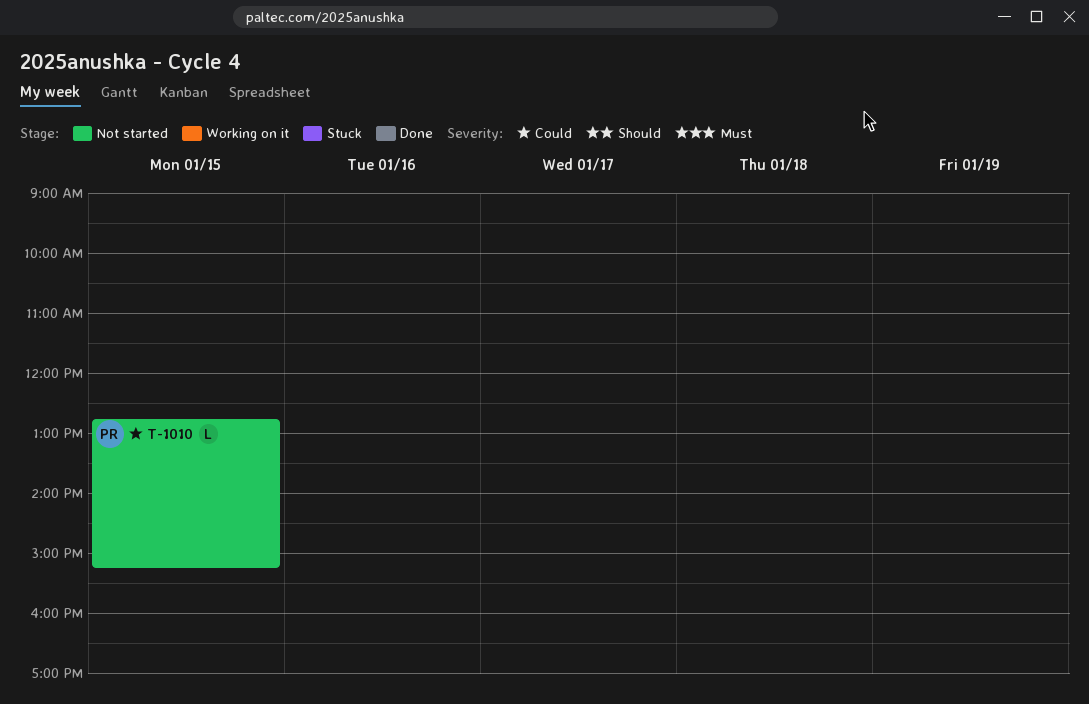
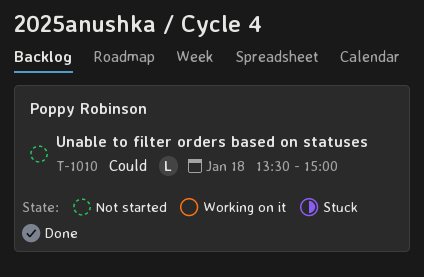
T-1010, day: Jan 15 -> Jan 18
T-1010, begins: 12:45 -> 13:30
T-1010, ends: 15:15 -> 15:00

